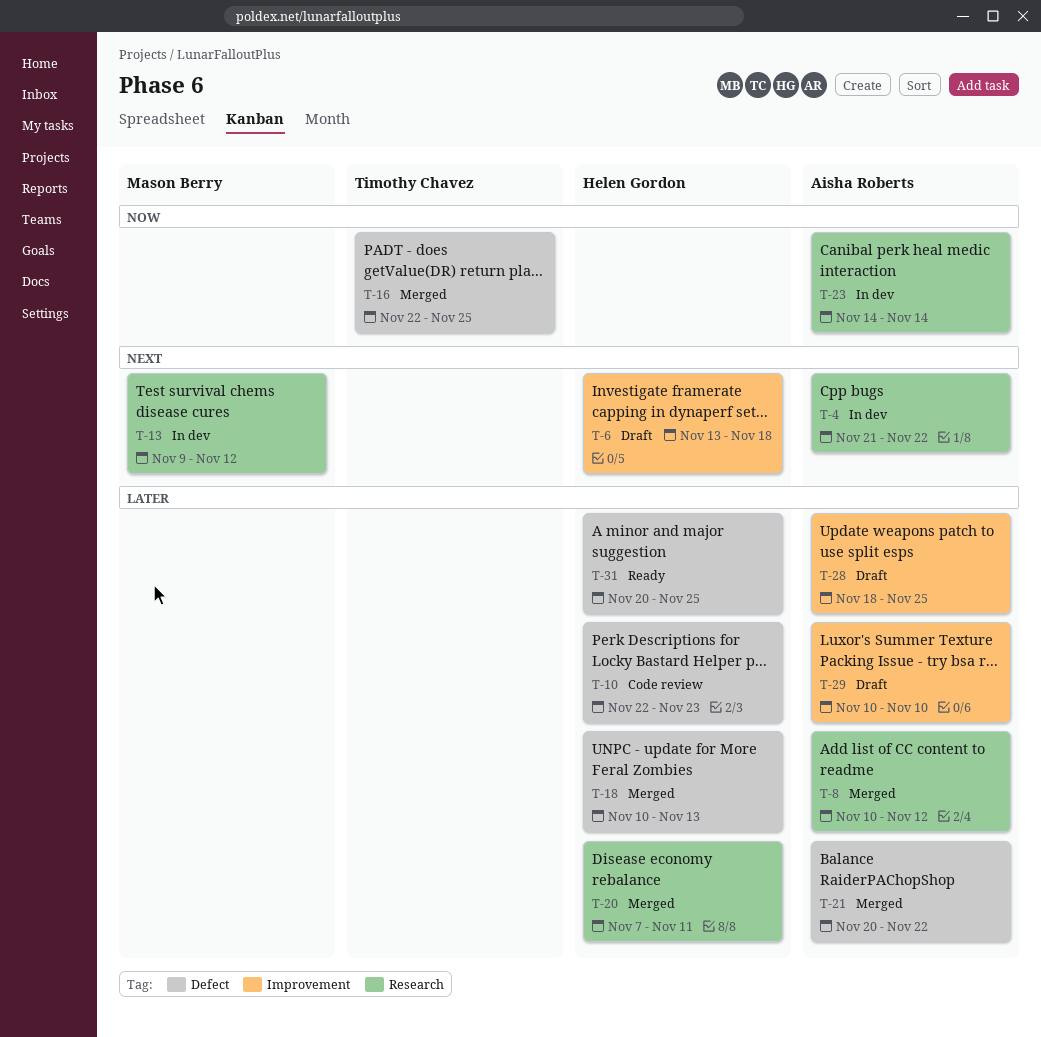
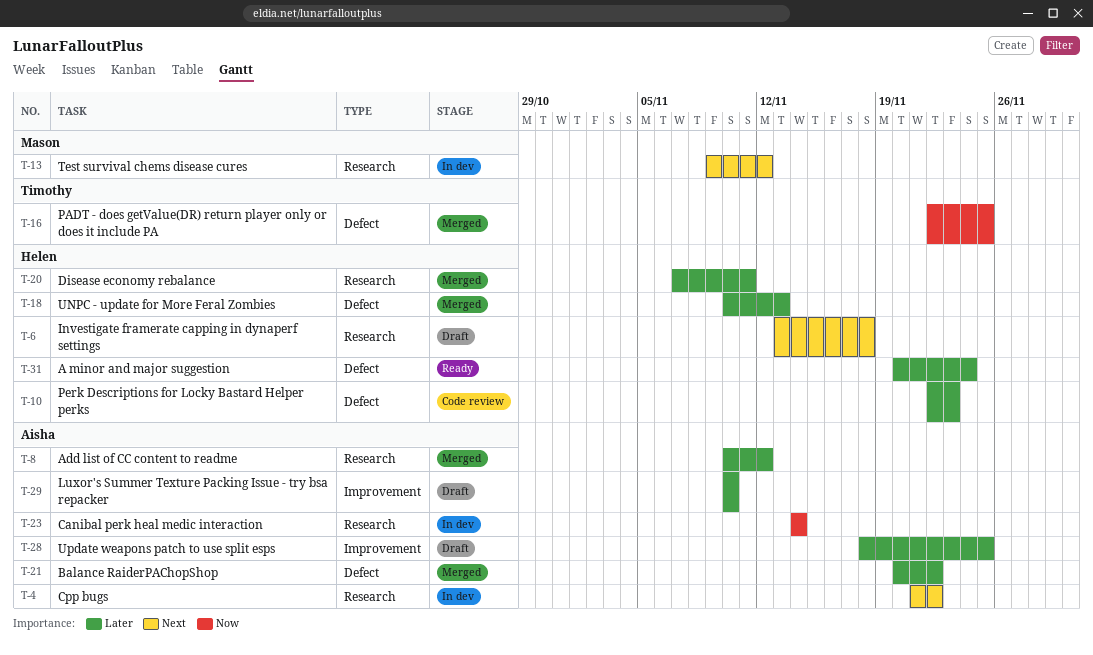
T-6, label: Improvement -> Research
T-31, due: Nov 25 -> Nov 24

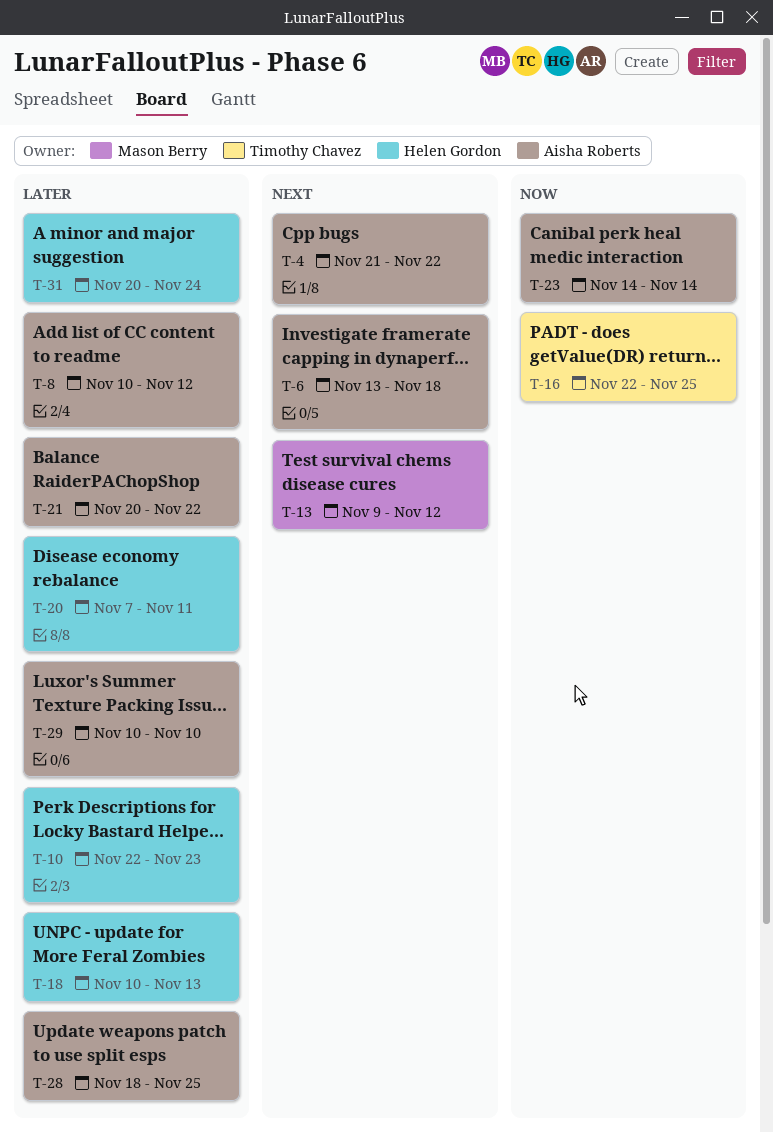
T-6, owner: Helen Gordon -> Aisha Roberts

